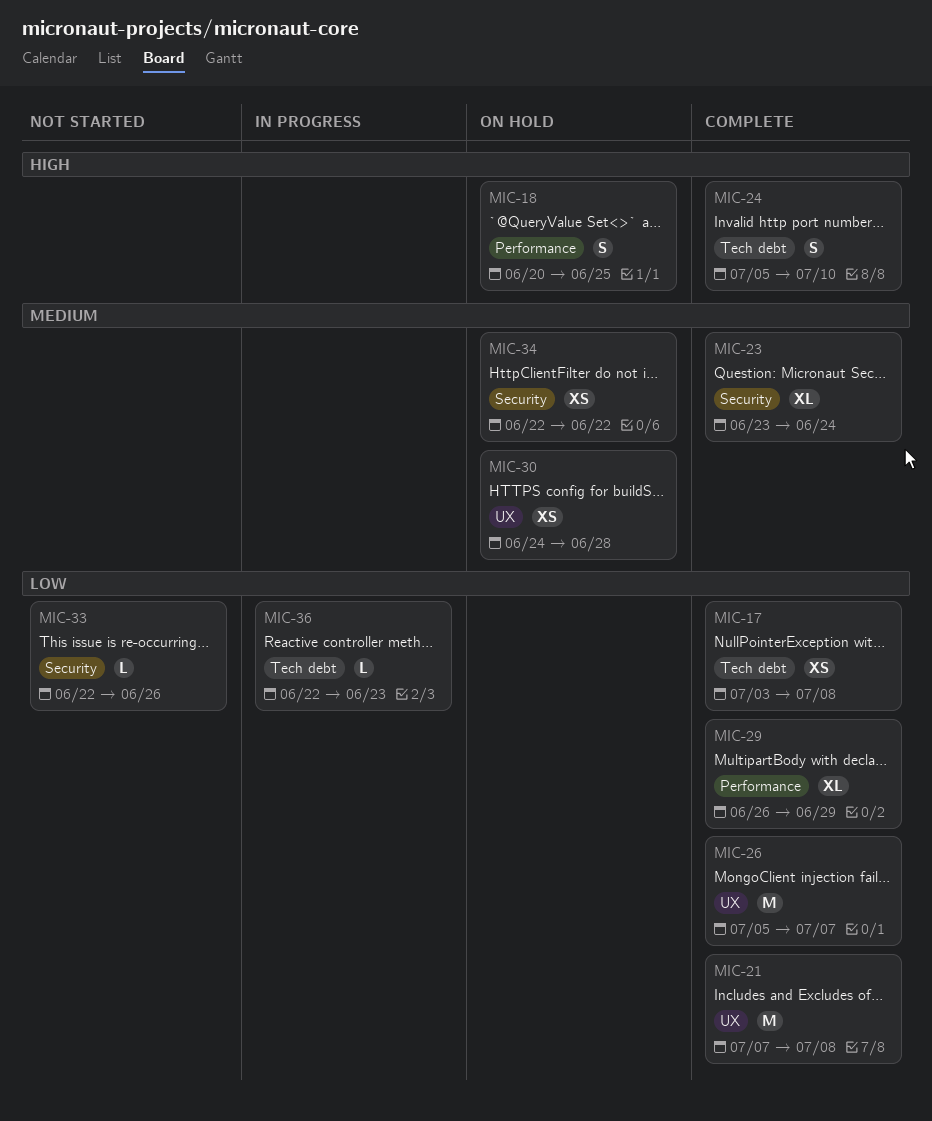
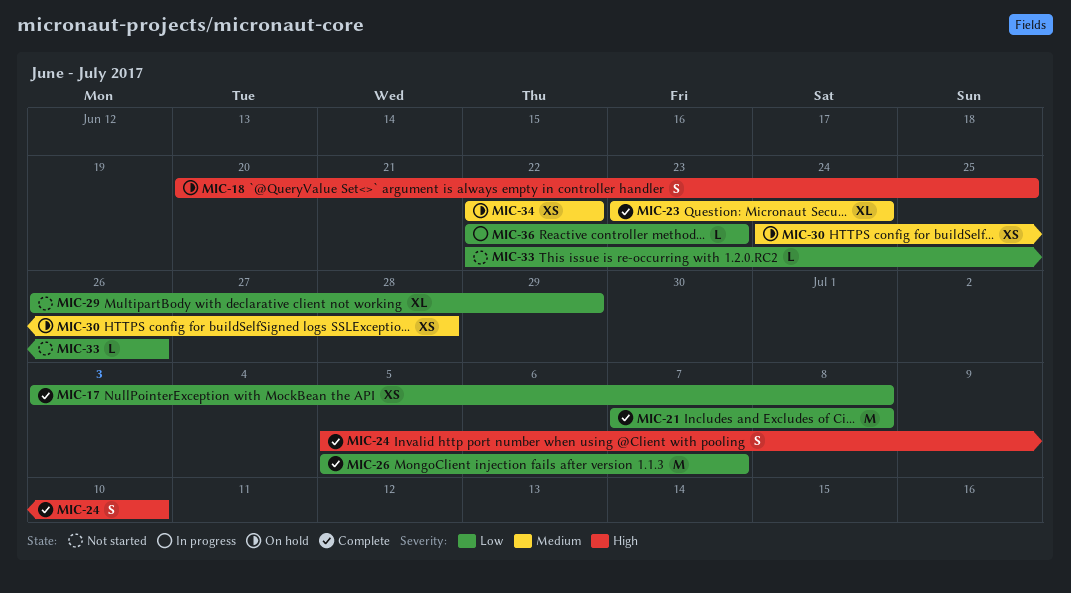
MIC-29, status: Complete -> Not started

